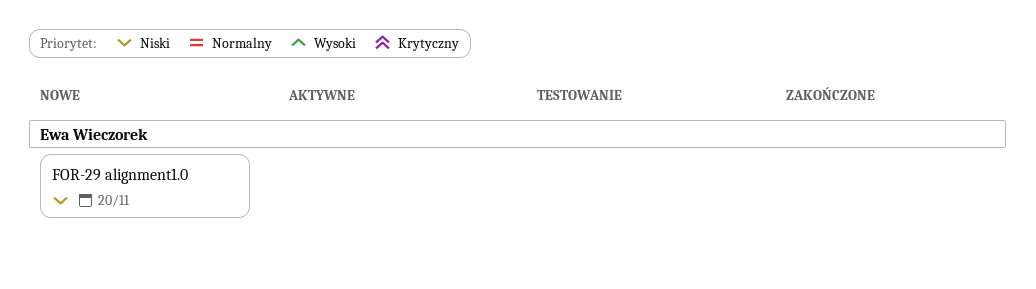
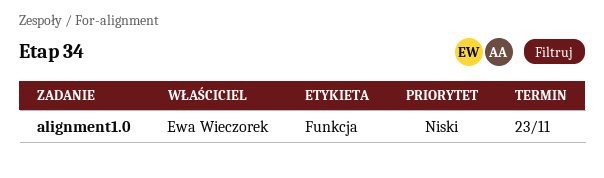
alignment1.0, due: Nov 20 -> Nov 23

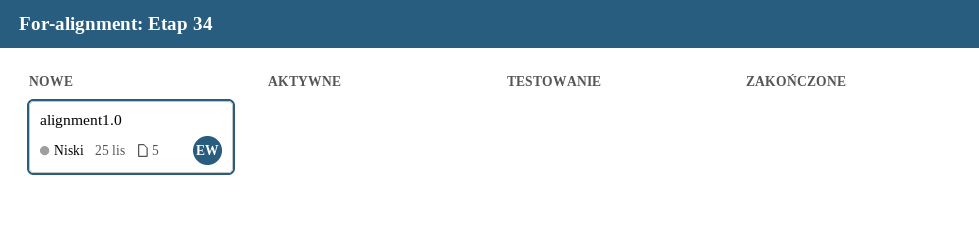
alignment1.0, due: Nov 23 -> Nov 25

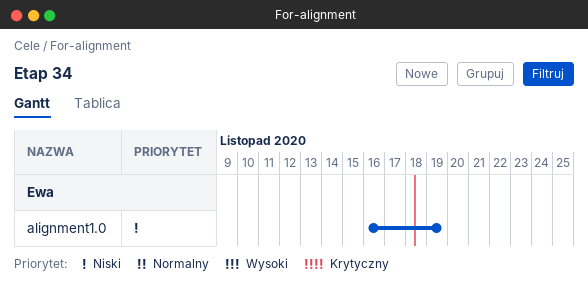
alignment1.0, due: Nov 25 -> Nov 19

